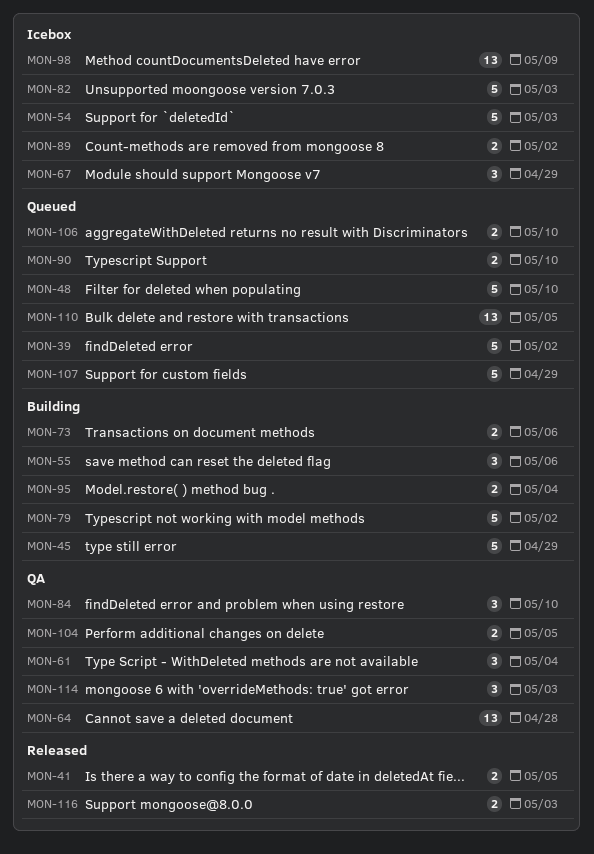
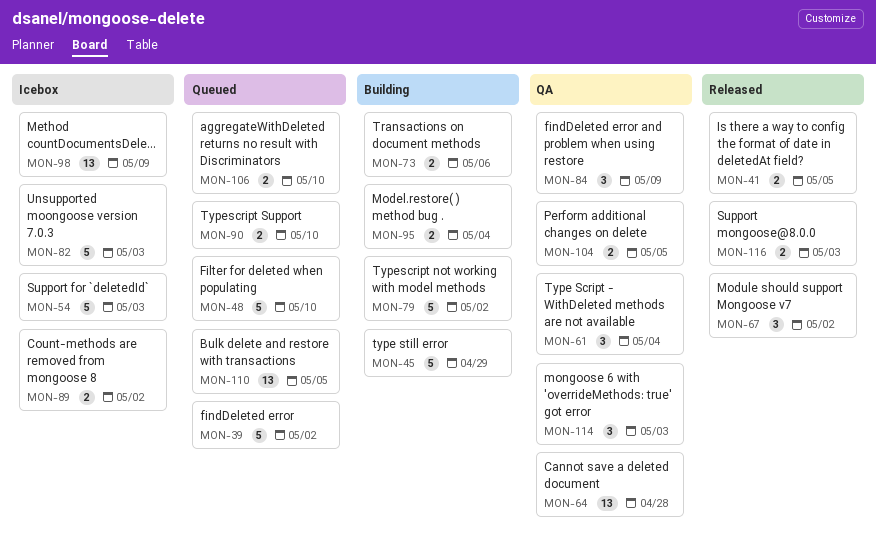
MON-55: present -> none
MON-67, status: Icebox -> Released
MON-67, due: Apr 29 -> May 2
MON-84, due: May 10 -> May 9
MON-107: present -> none

